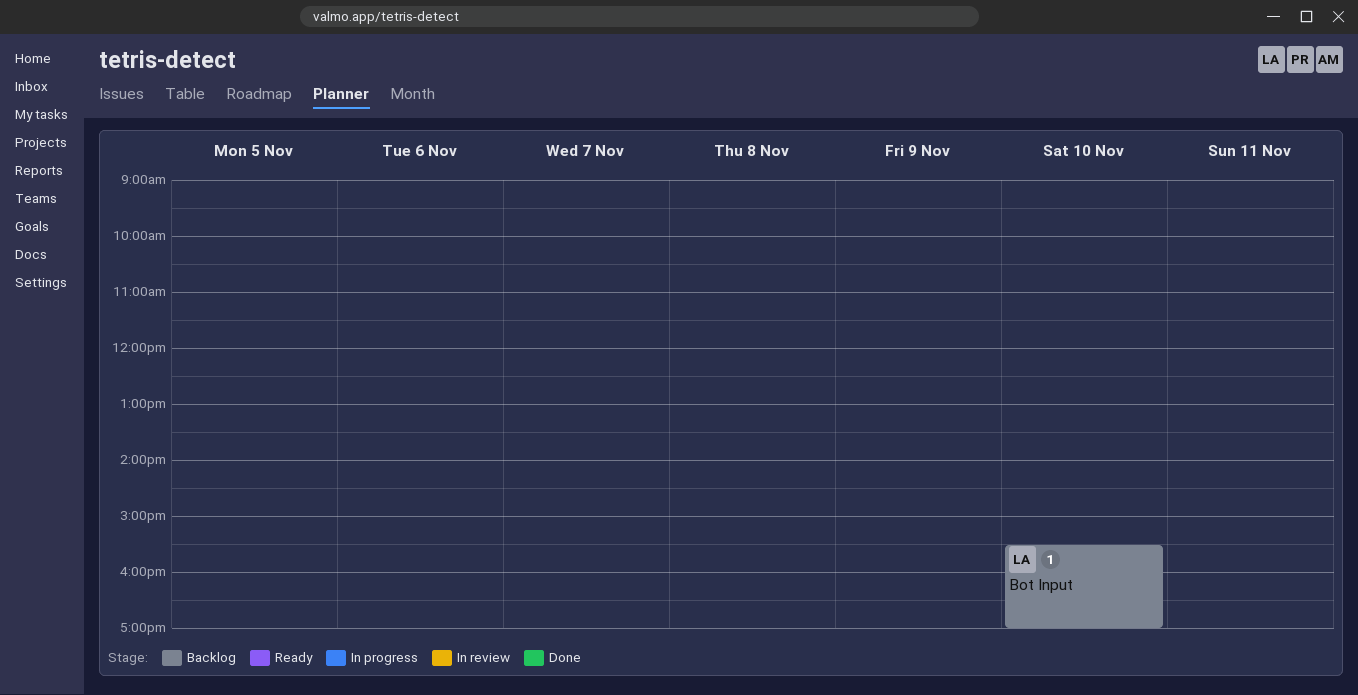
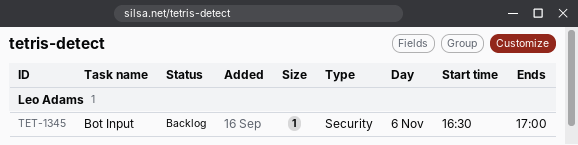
Bot Input, day: Nov 10 -> Nov 6
Bot Input, begins: 15:30 -> 16:30

